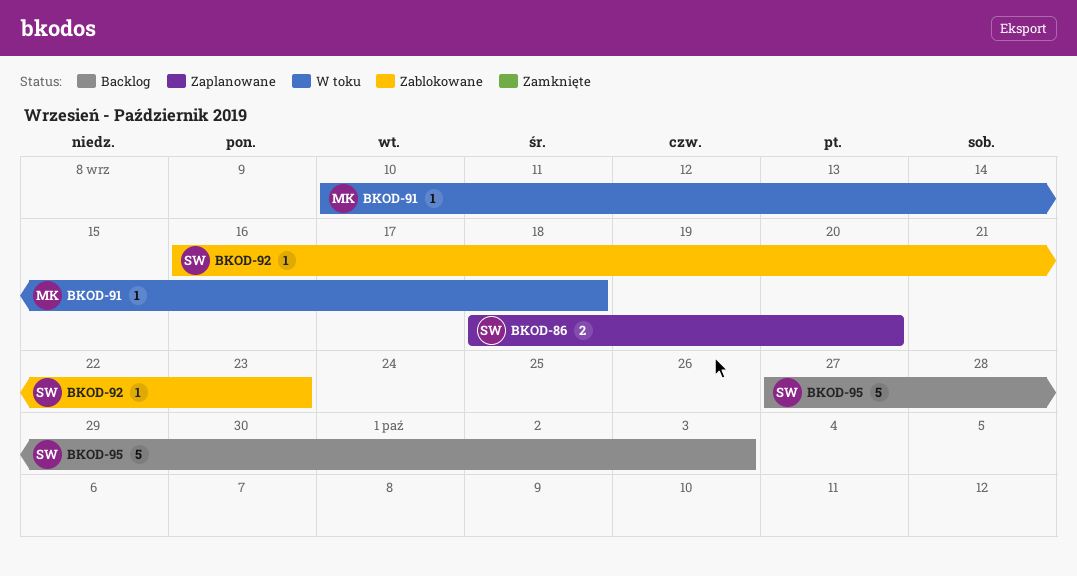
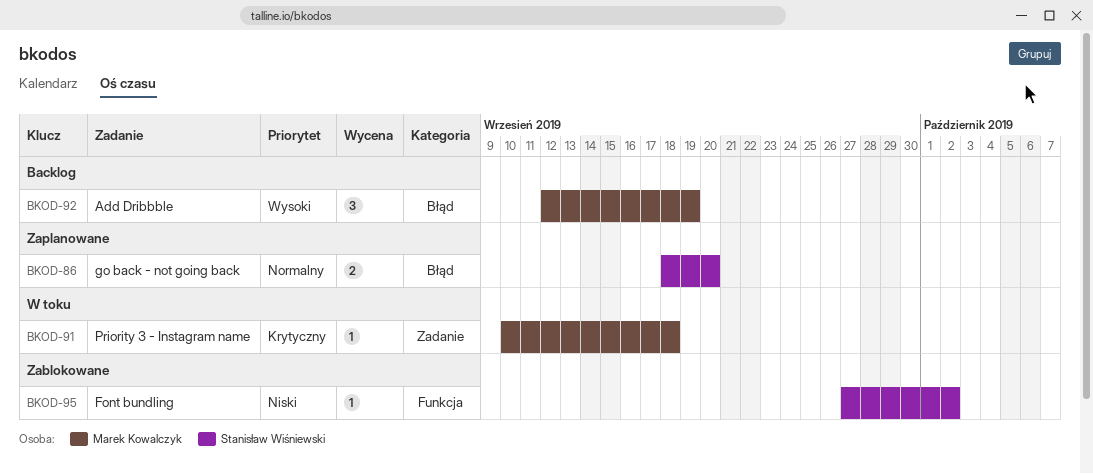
BKOD-92, status: Zablokowane -> Backlog
BKOD-92, owner: Stanisław Wiśniewski -> Marek Kowalczyk
BKOD-92, estimate: 1 -> 3
BKOD-92, start: Sep 16 -> Sep 12
BKOD-92, due: Sep 23 -> Sep 19
BKOD-95, status: Backlog -> Zablokowane
BKOD-95, estimate: 5 -> 1
BKOD-95, due: Oct 3 -> Oct 2

